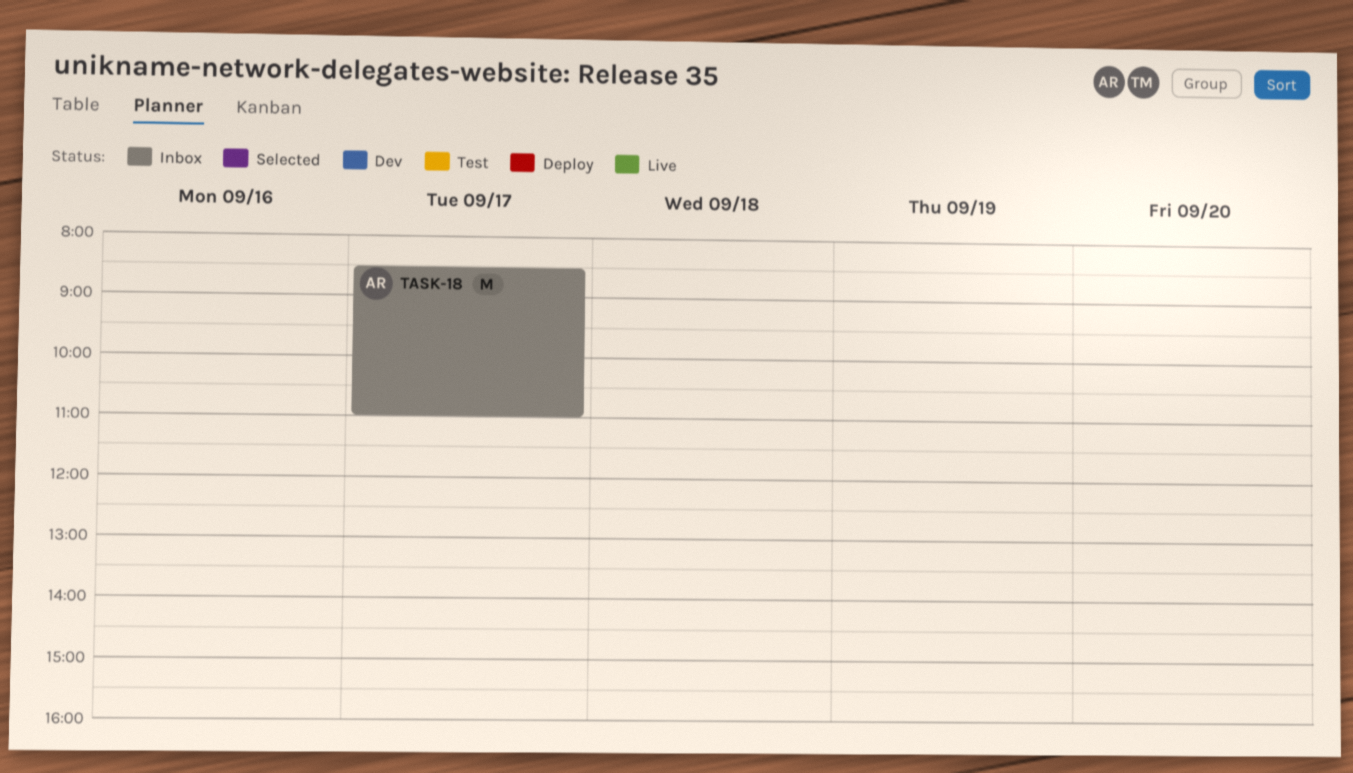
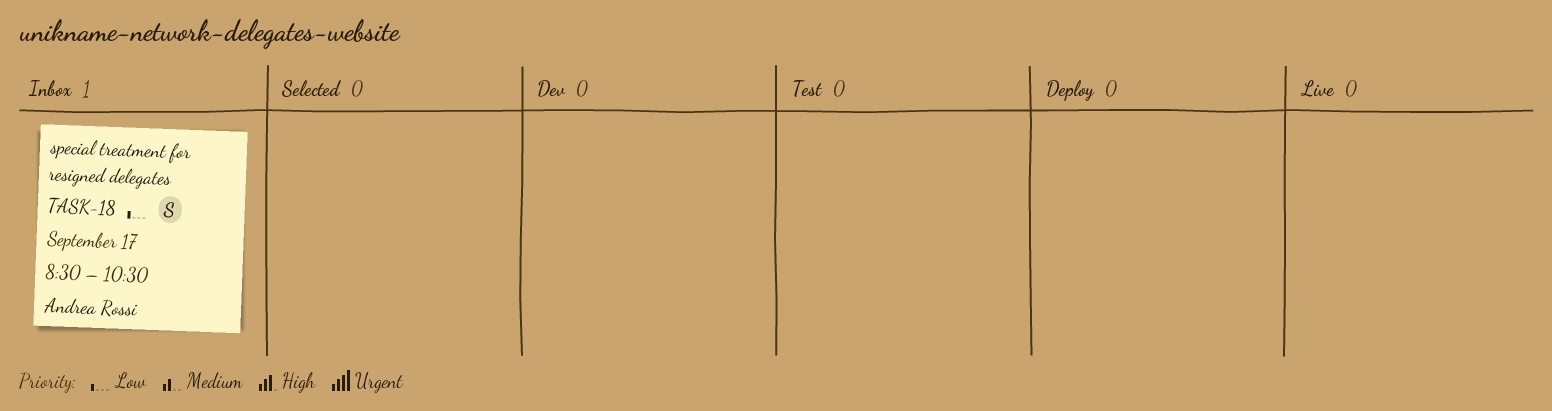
TASK-18, estimate: M -> S
TASK-18, ends: 11:00 -> 10:30

